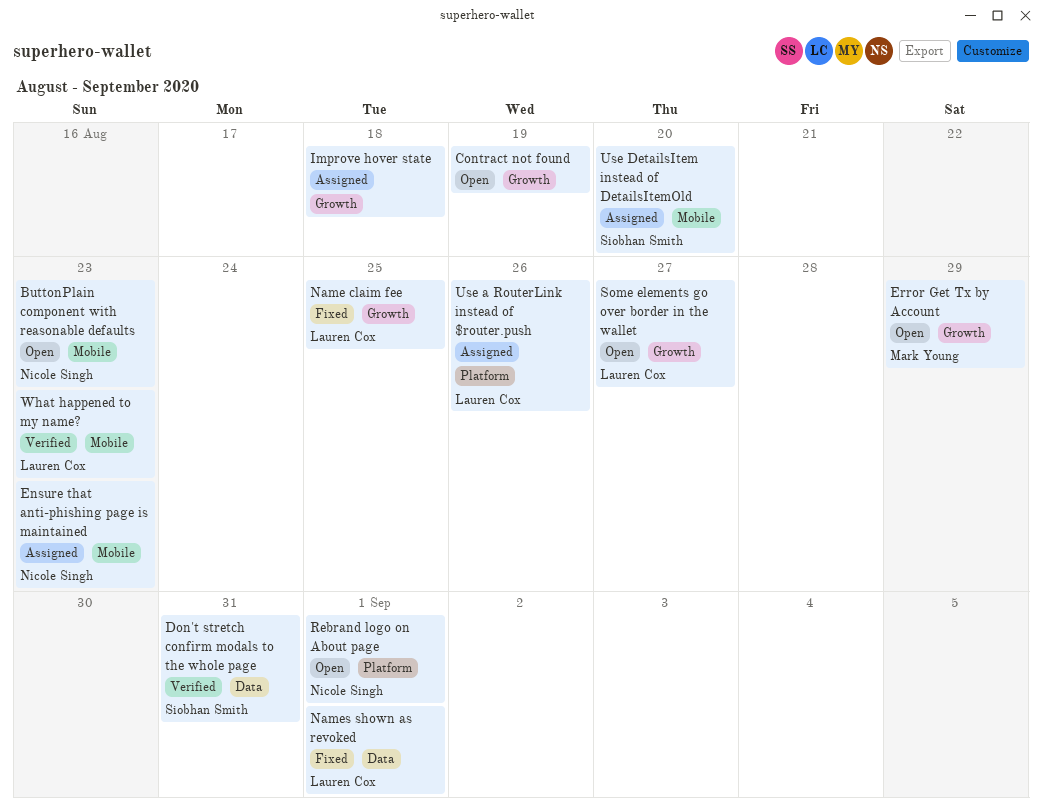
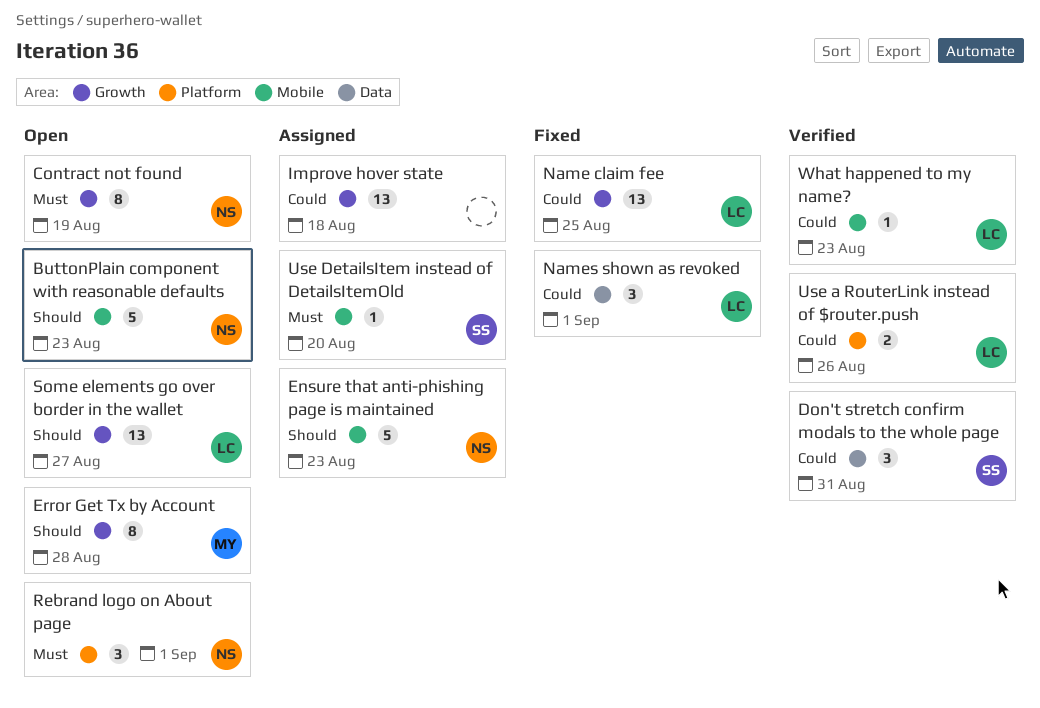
Contract not found, owner: none -> Nicole Singh
Error Get Tx by Account, due: Aug 29 -> Aug 28
Use a RouterLink instead of $router.push, status: Assigned -> Verified

